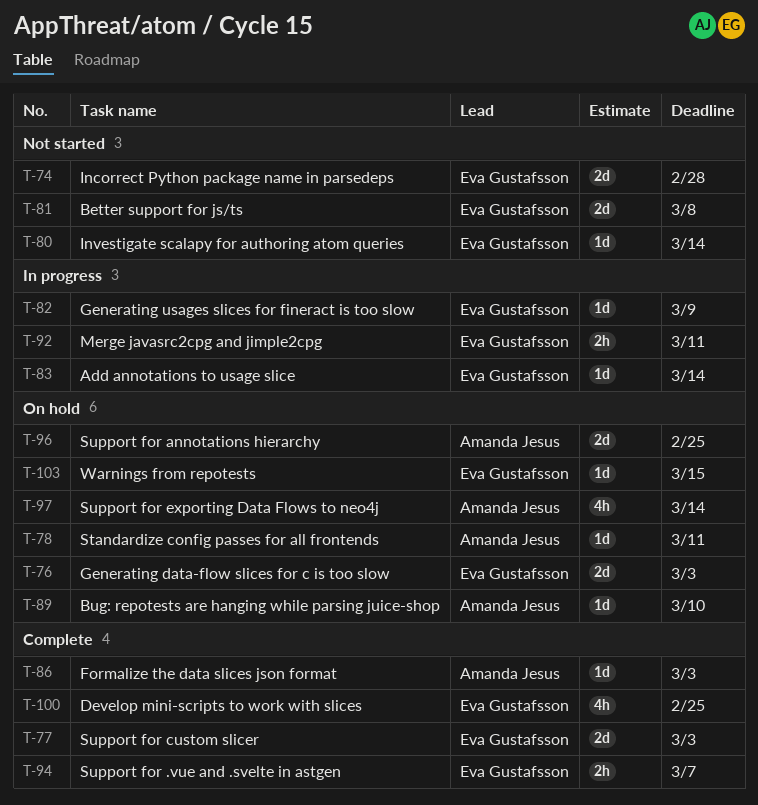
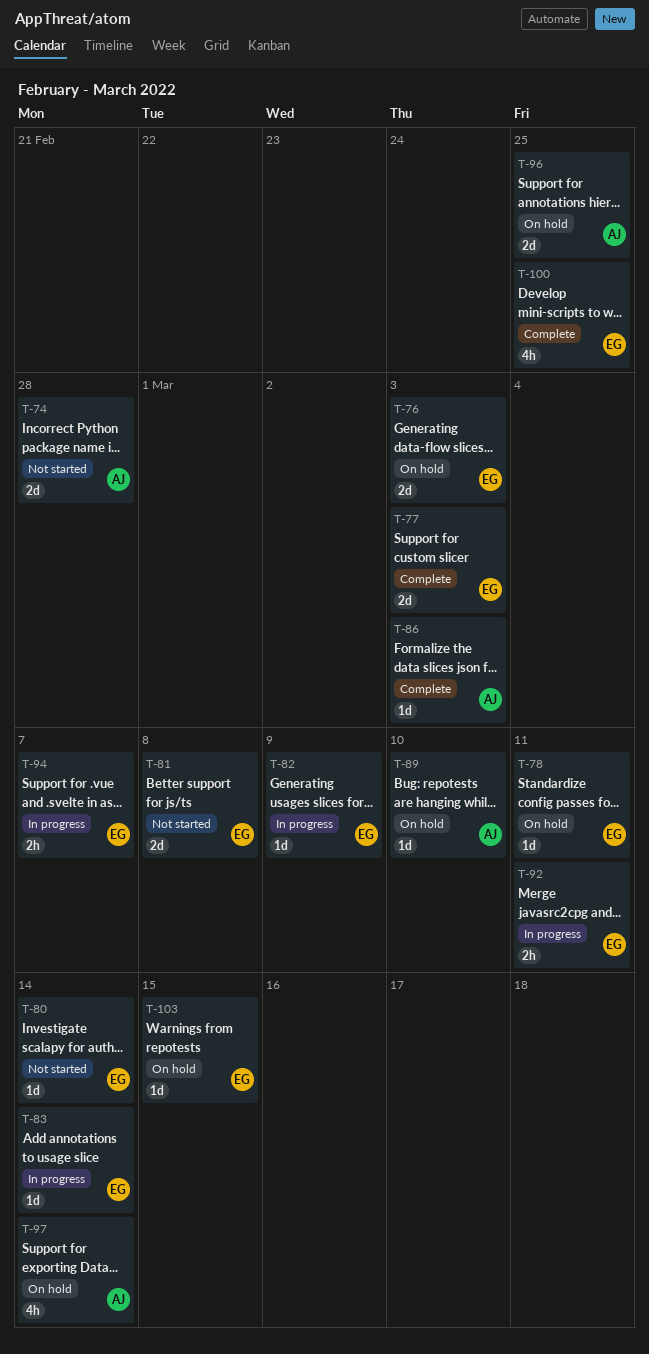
T-74, owner: Eva Gustafsson -> Amanda Jesus
T-78, owner: Amanda Jesus -> Eva Gustafsson
T-94, status: Complete -> In progress

